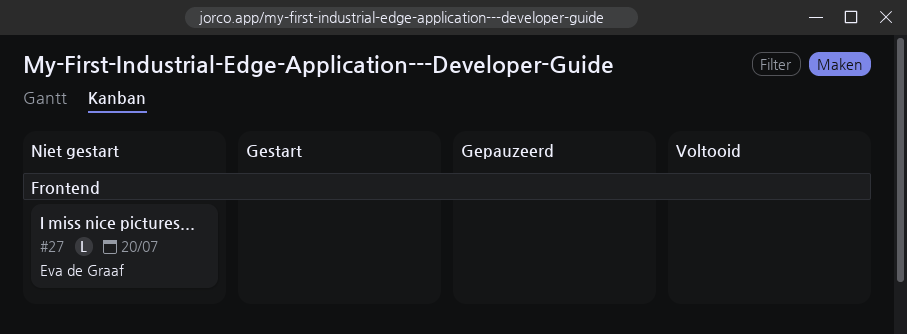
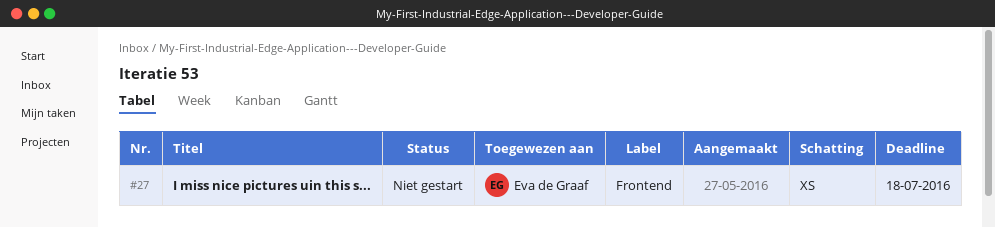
#27, estimate: L -> XS
#27, due: Jul 20 -> Jul 18

